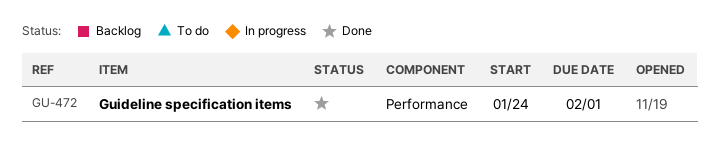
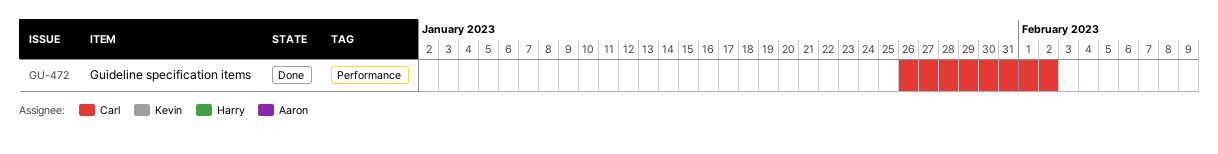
GU-472, start: Jan 24 -> Jan 26
GU-472, due: Feb 1 -> Feb 2

